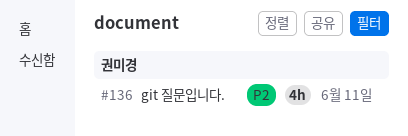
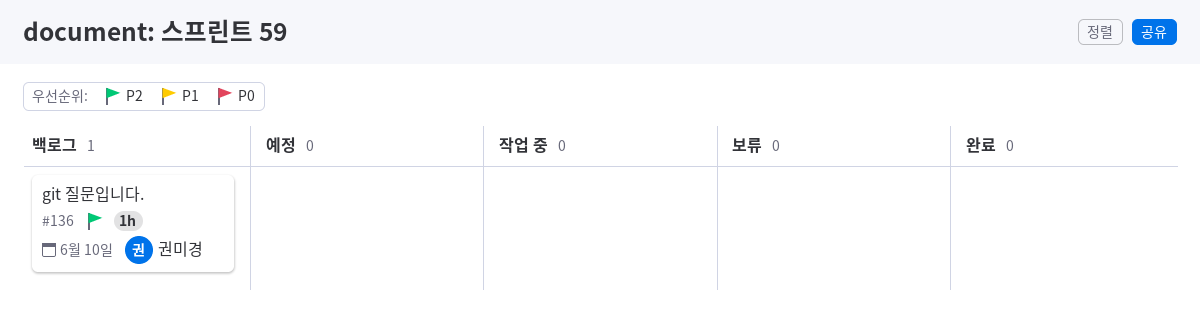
#136, estimate: 4h -> 1h
#136, due: Jun 11 -> Jun 10

